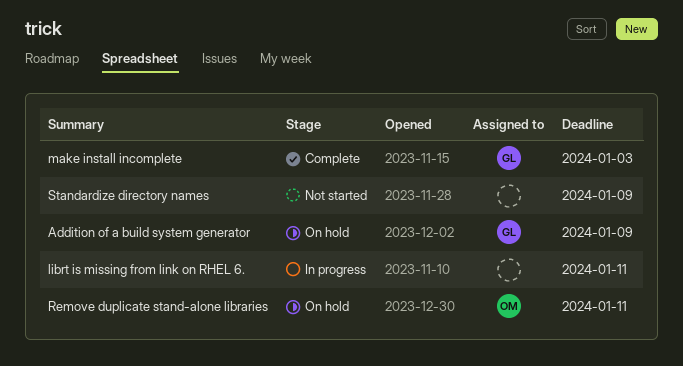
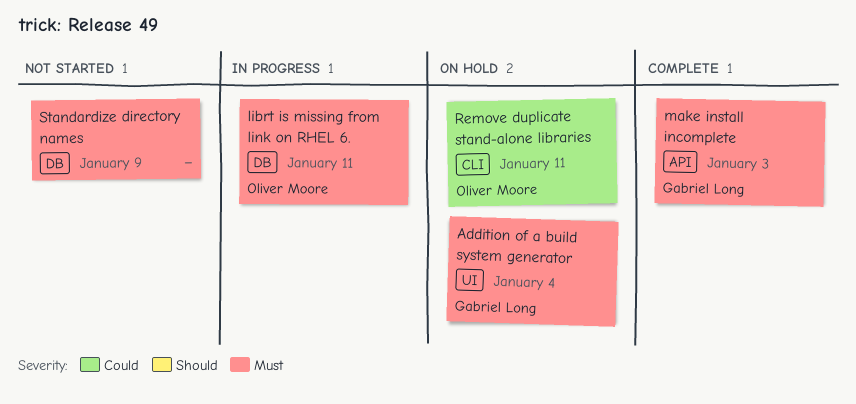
Addition of a build system generator, due: Jan 9 -> Jan 4
librt is missing from link on RHEL 6., owner: none -> Oliver Moore

